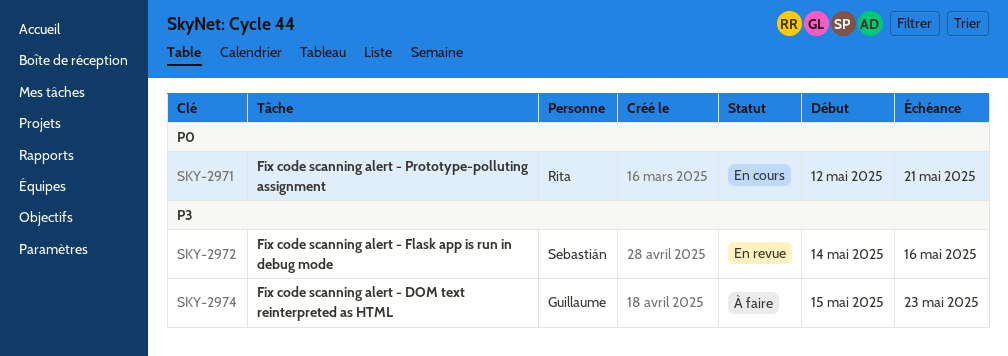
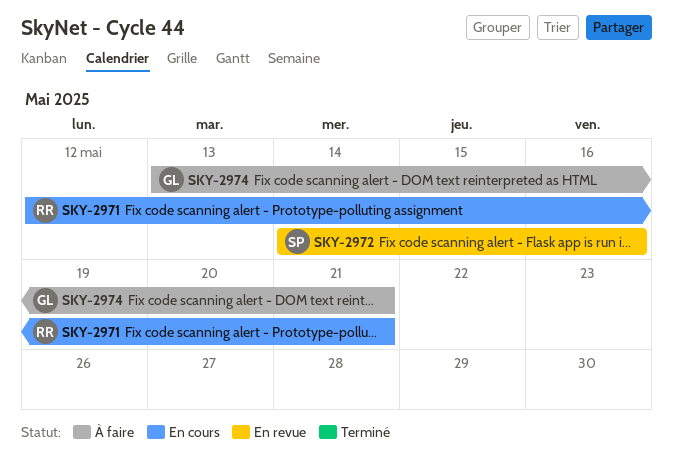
SKY-2974, start: May 15 -> May 13
SKY-2974, due: May 23 -> May 21

